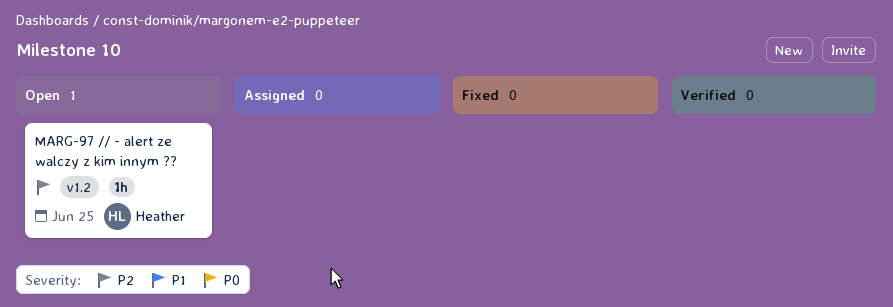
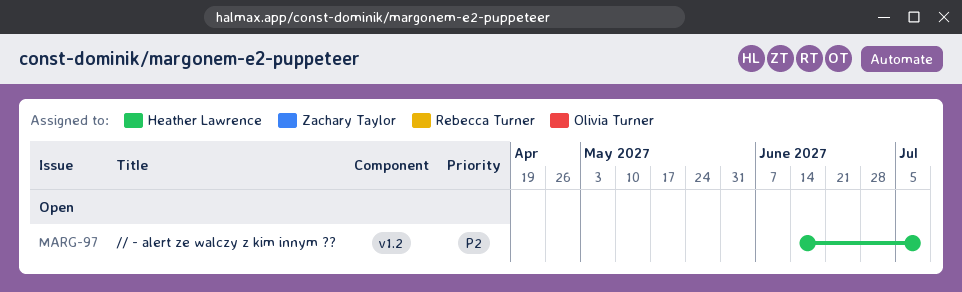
MARG-97, due: Jun 25 -> Jul 9

